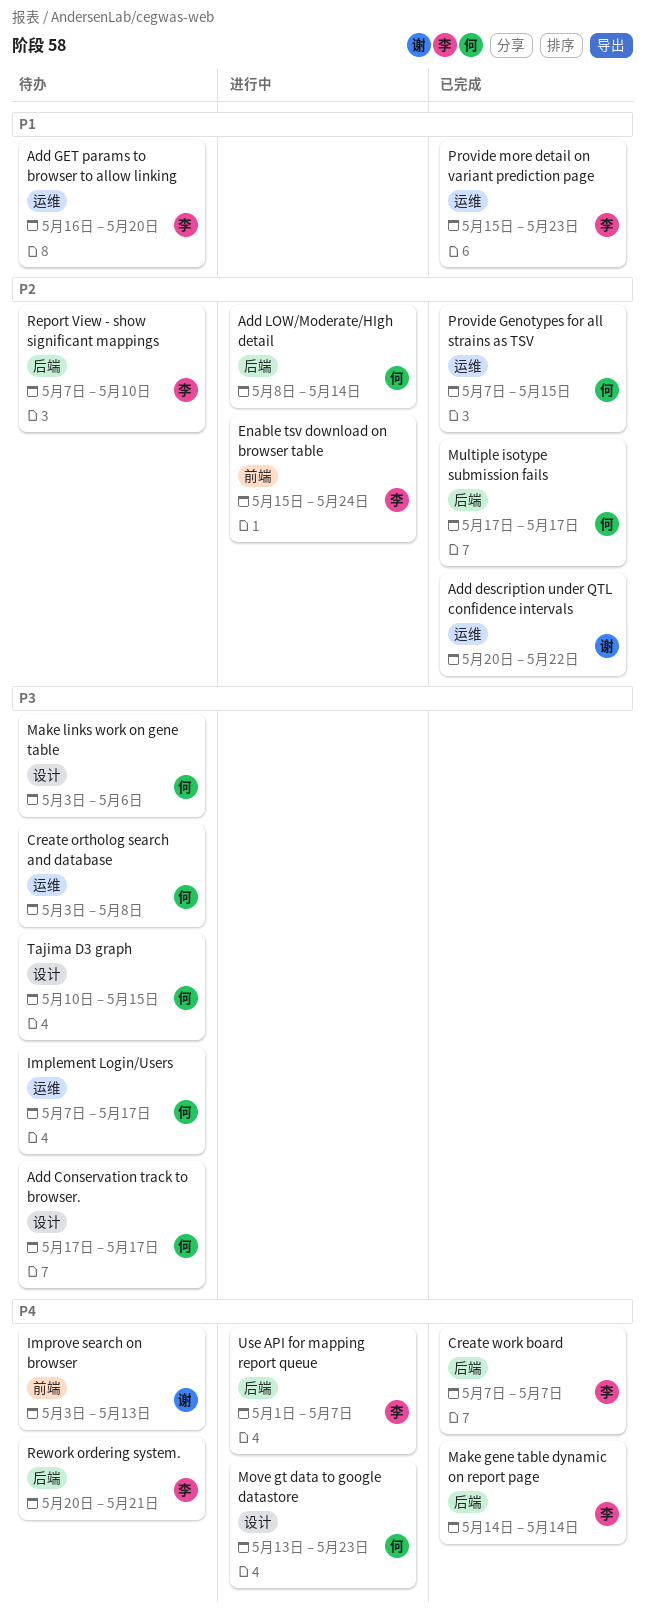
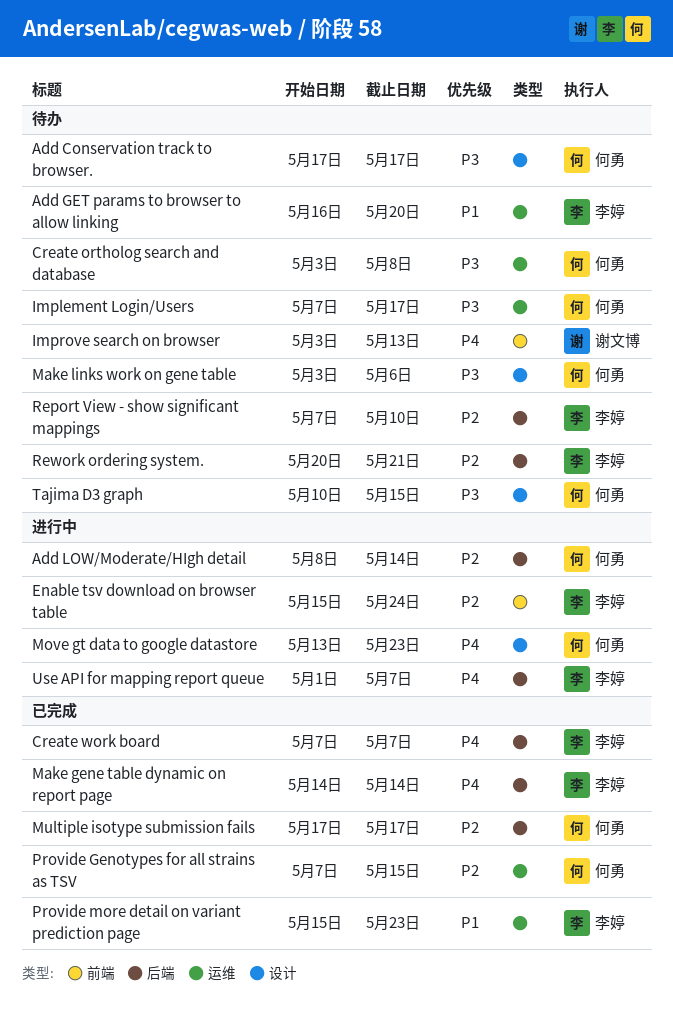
Add description under QTL confidence intervals: present -> none
Rework ordering system., priority: P4 -> P2

